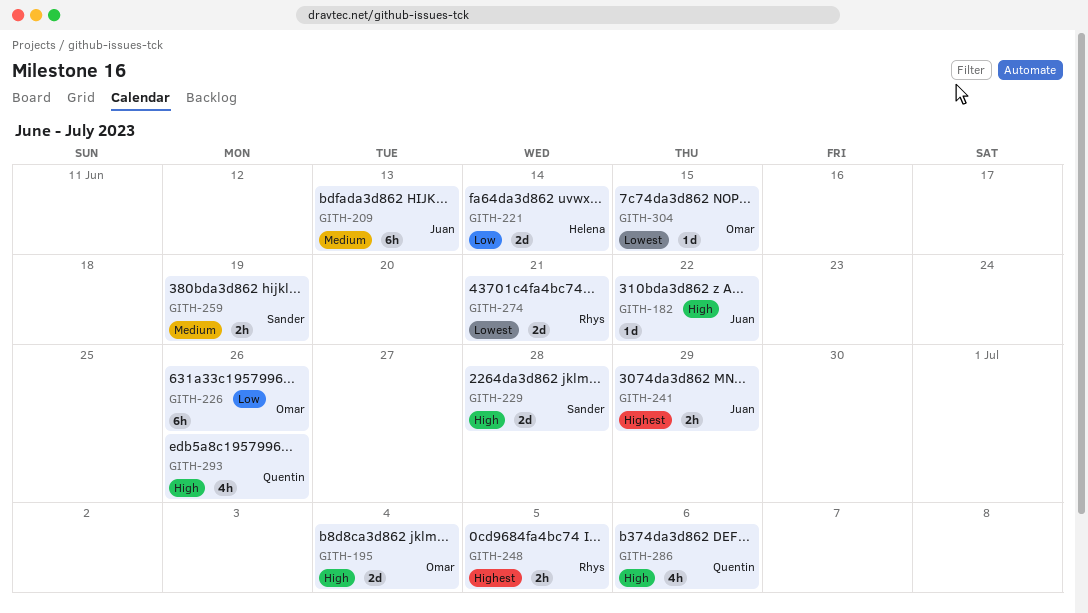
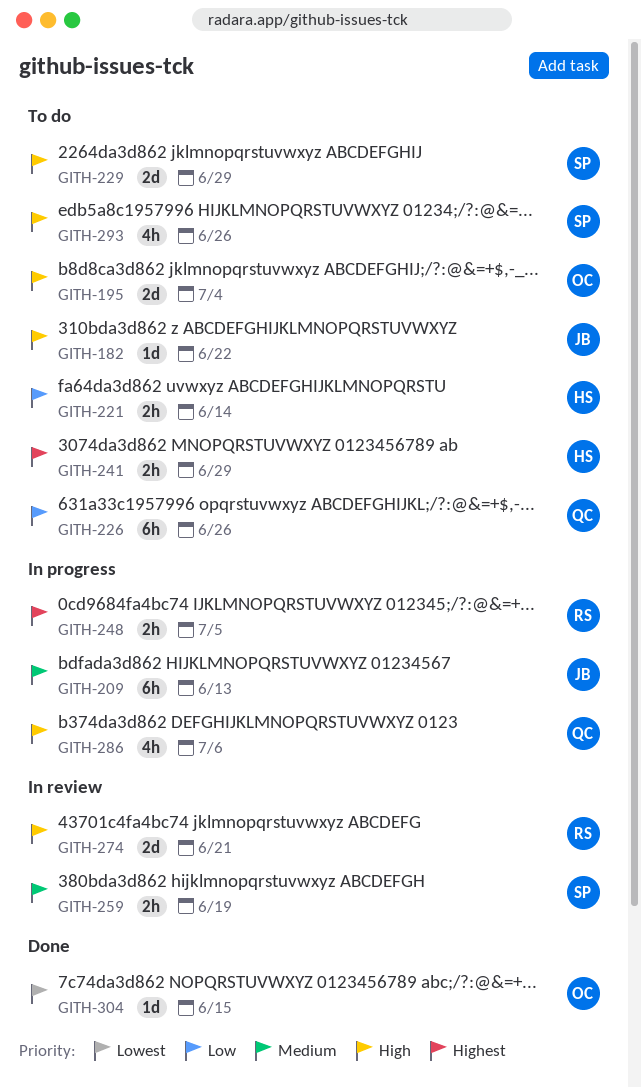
GITH-221, estimate: 2d -> 2h
GITH-226, owner: Omar -> Quentin
GITH-229, due: Jun 28 -> Jun 29
GITH-241, owner: Juan -> Helena
GITH-274, priority: Lowest -> High
GITH-293, owner: Quentin -> Sander

